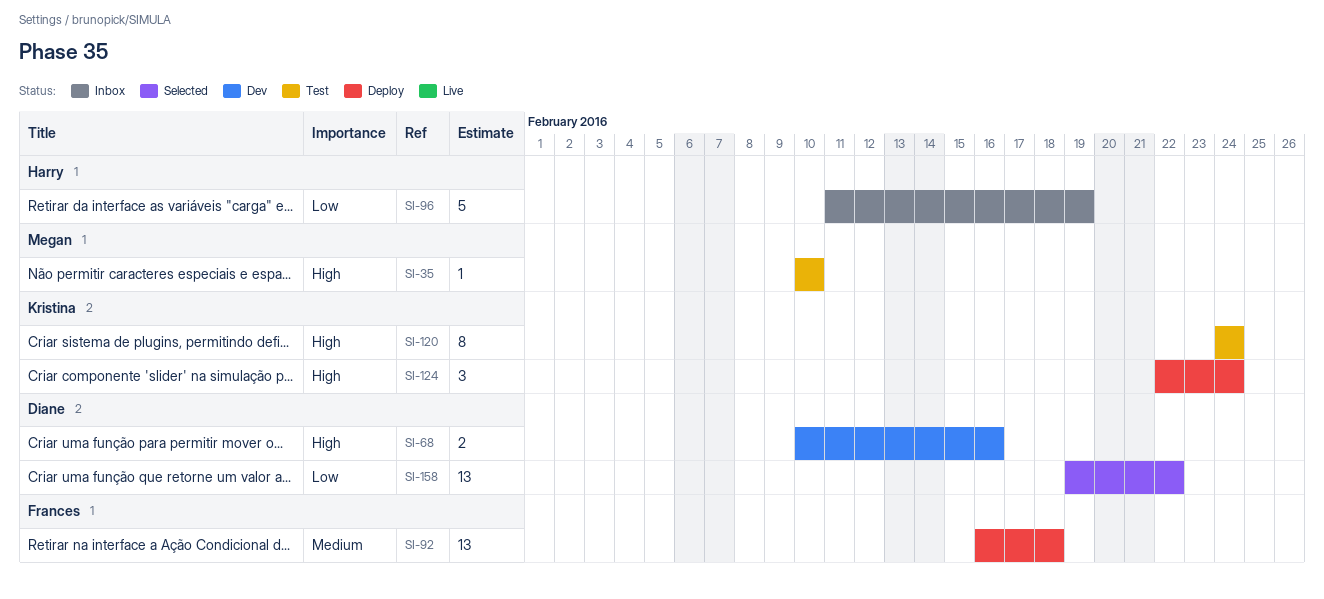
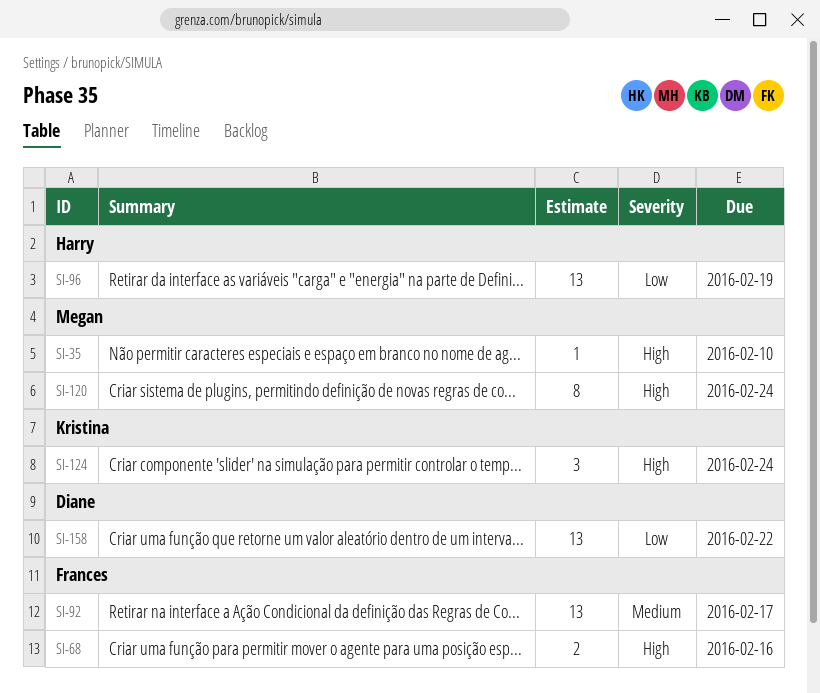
SI-68, owner: Diane -> Frances
SI-92, due: Feb 18 -> Feb 17
SI-96, estimate: 5 -> 13
SI-120, owner: Kristina -> Megan

